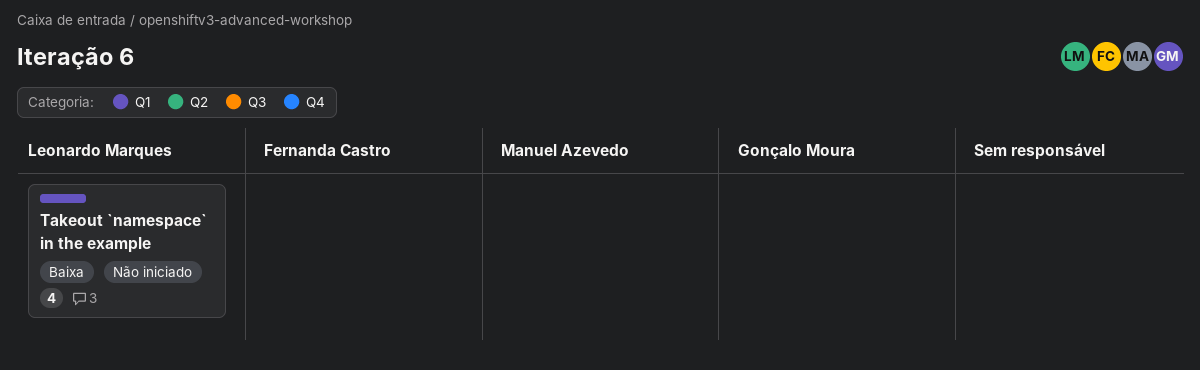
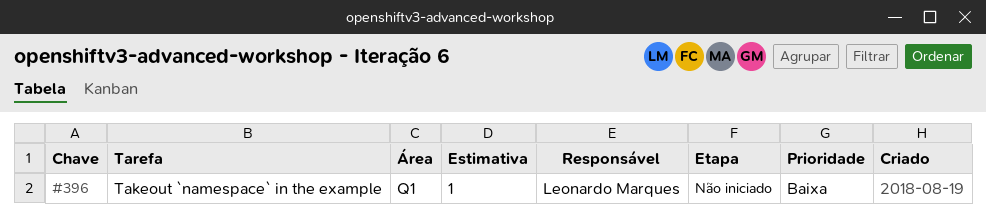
Takeout `namespace` in the example, estimate: 4 -> 1

